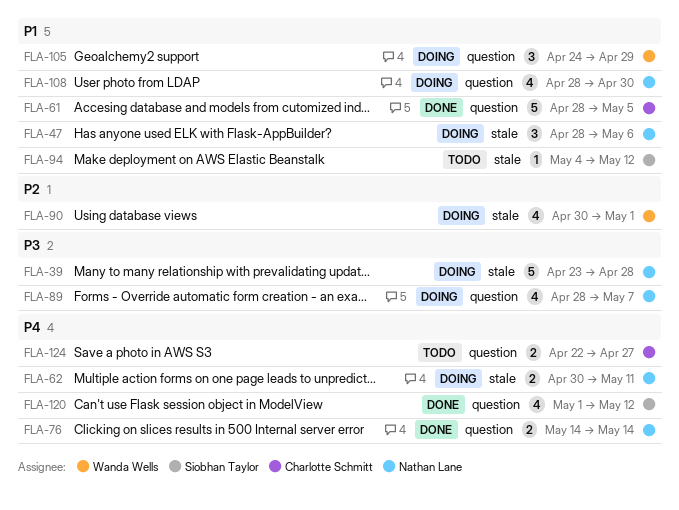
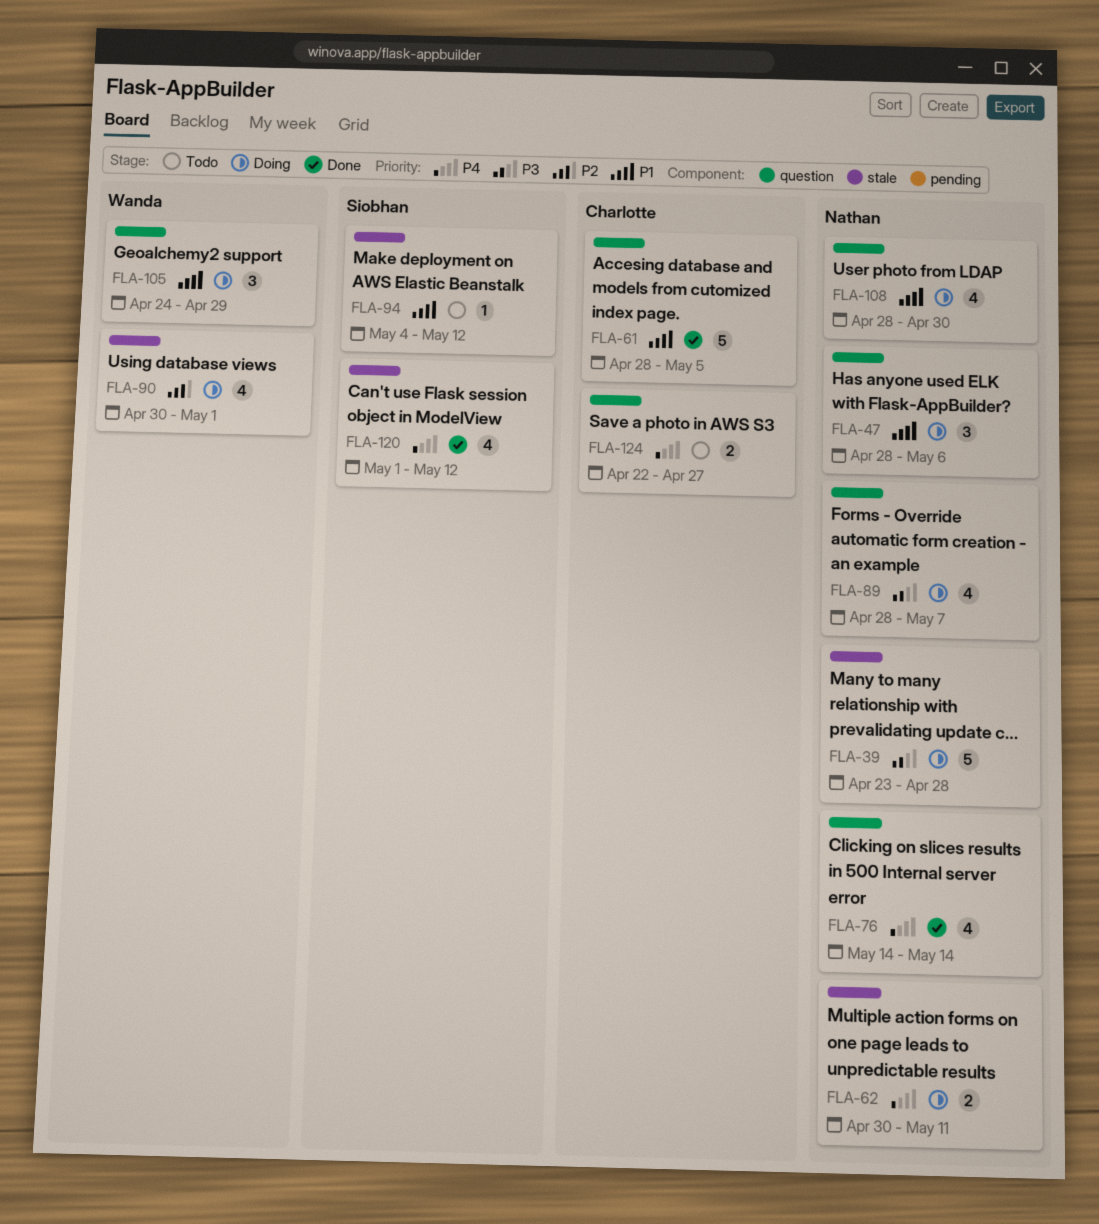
FLA-47, label: stale -> question
FLA-76, estimate: 2 -> 4
FLA-120, label: question -> stale

